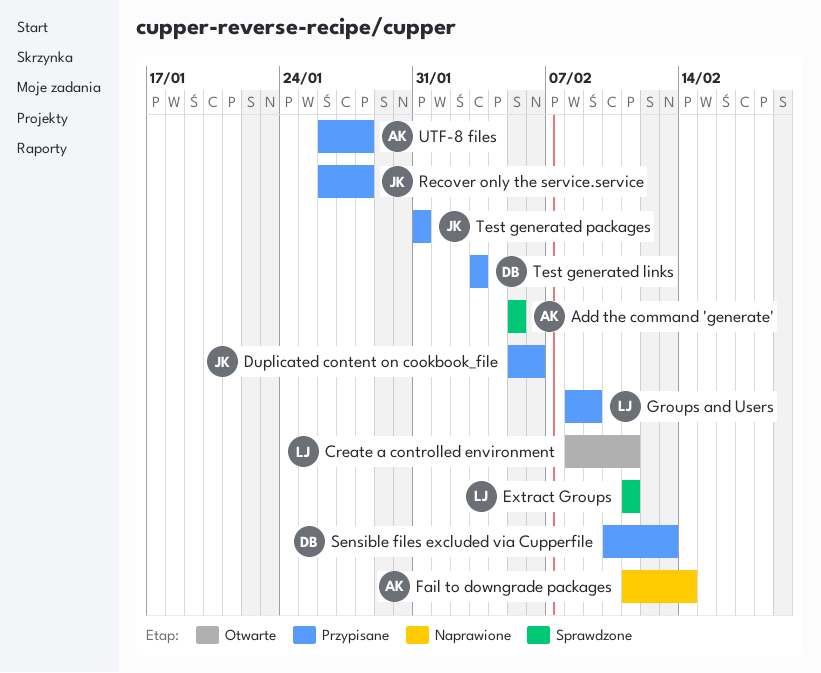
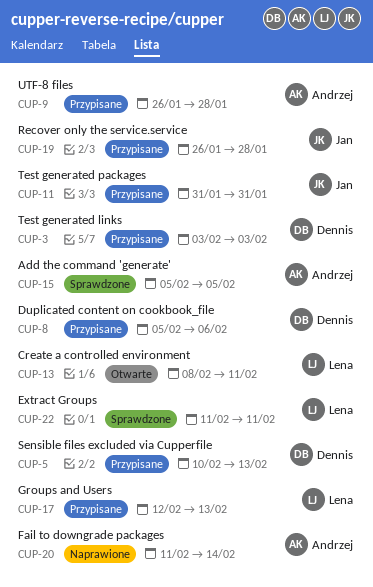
Duplicated content on cookbook_file, owner: Jan -> Dennis
Groups and Users, start: Feb 8 -> Feb 12
Groups and Users, due: Feb 9 -> Feb 13

